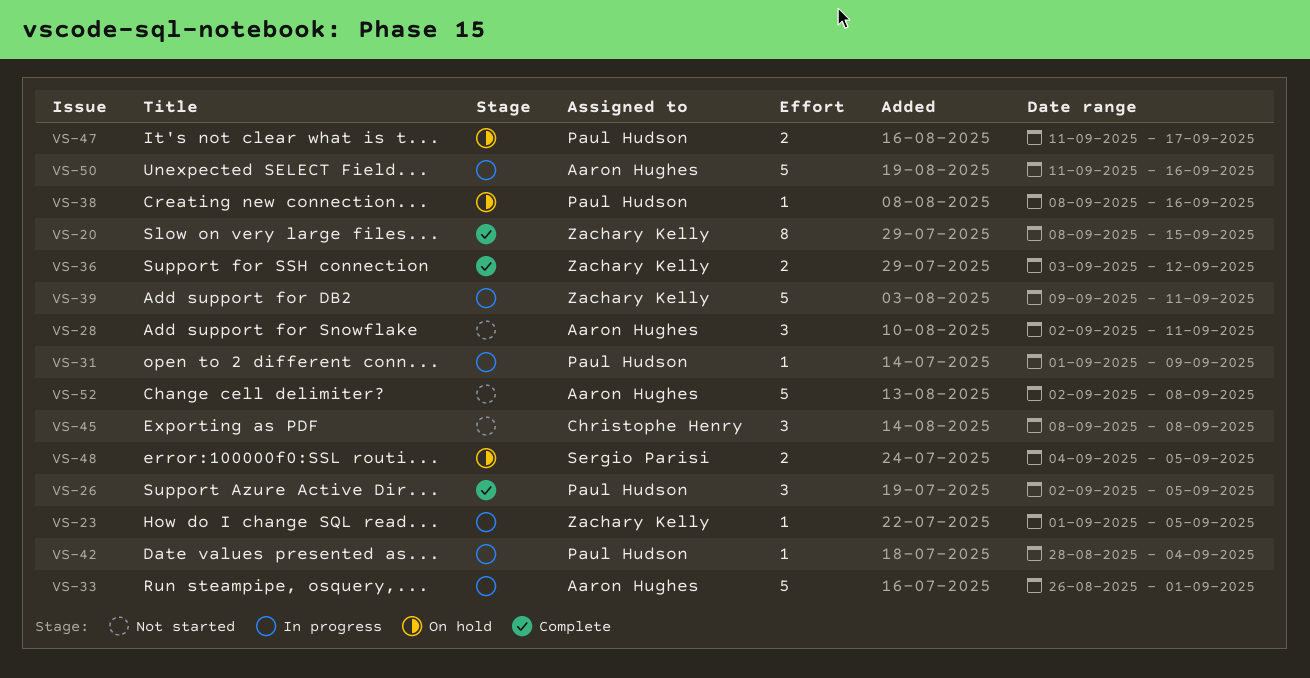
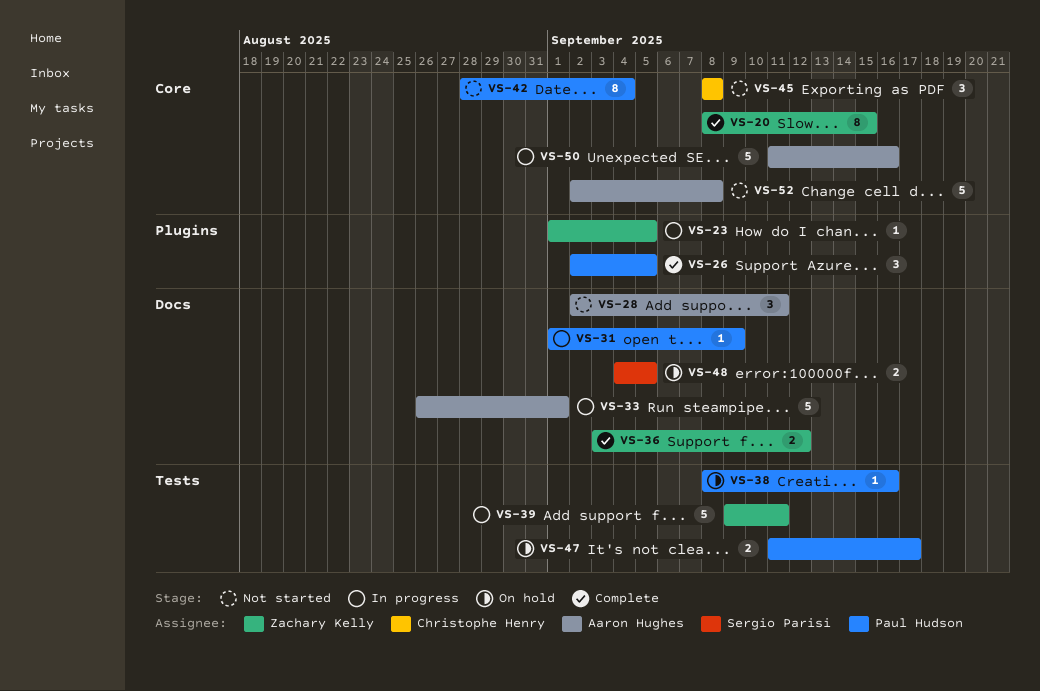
VS-42, status: In progress -> Not started
VS-42, estimate: 1 -> 8

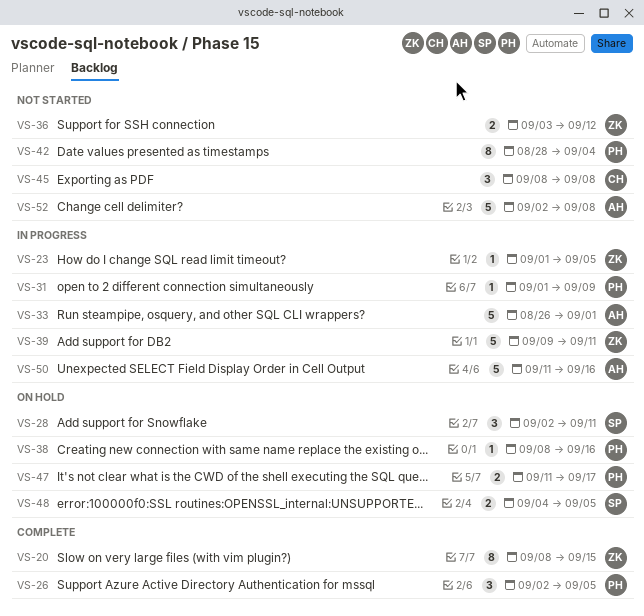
VS-28, status: Not started -> On hold
VS-28, owner: Aaron Hughes -> Sergio Parisi
VS-36, status: Complete -> Not started

